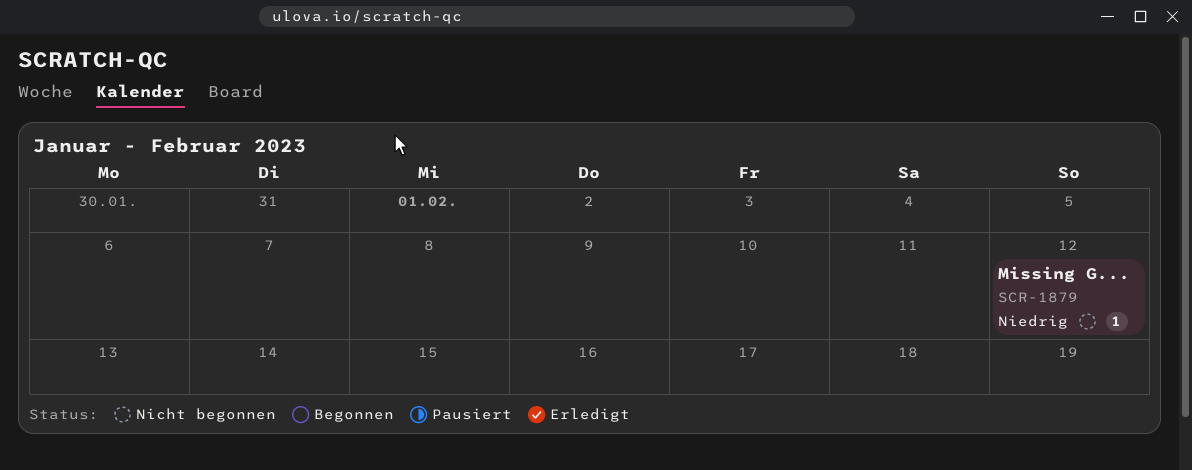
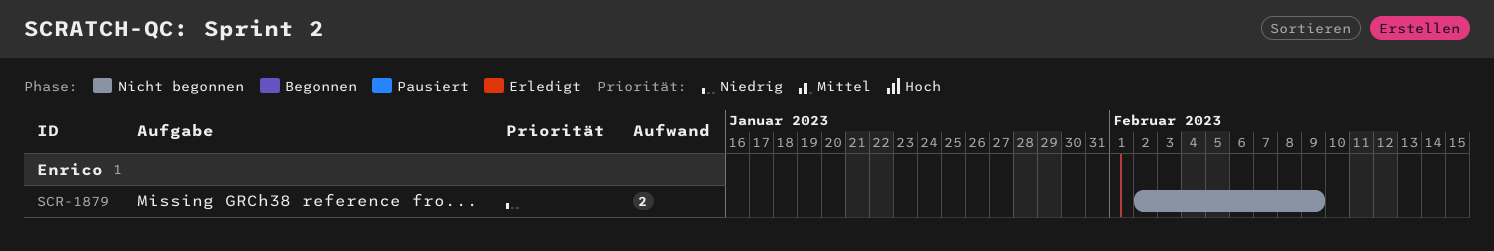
SCR-1879, estimate: 1 -> 2
SCR-1879, due: Feb 12 -> Feb 9

